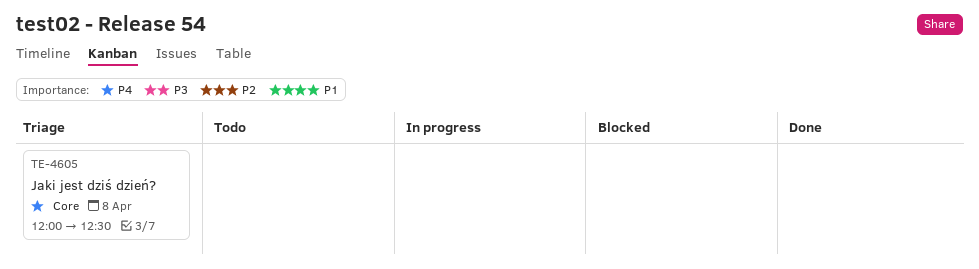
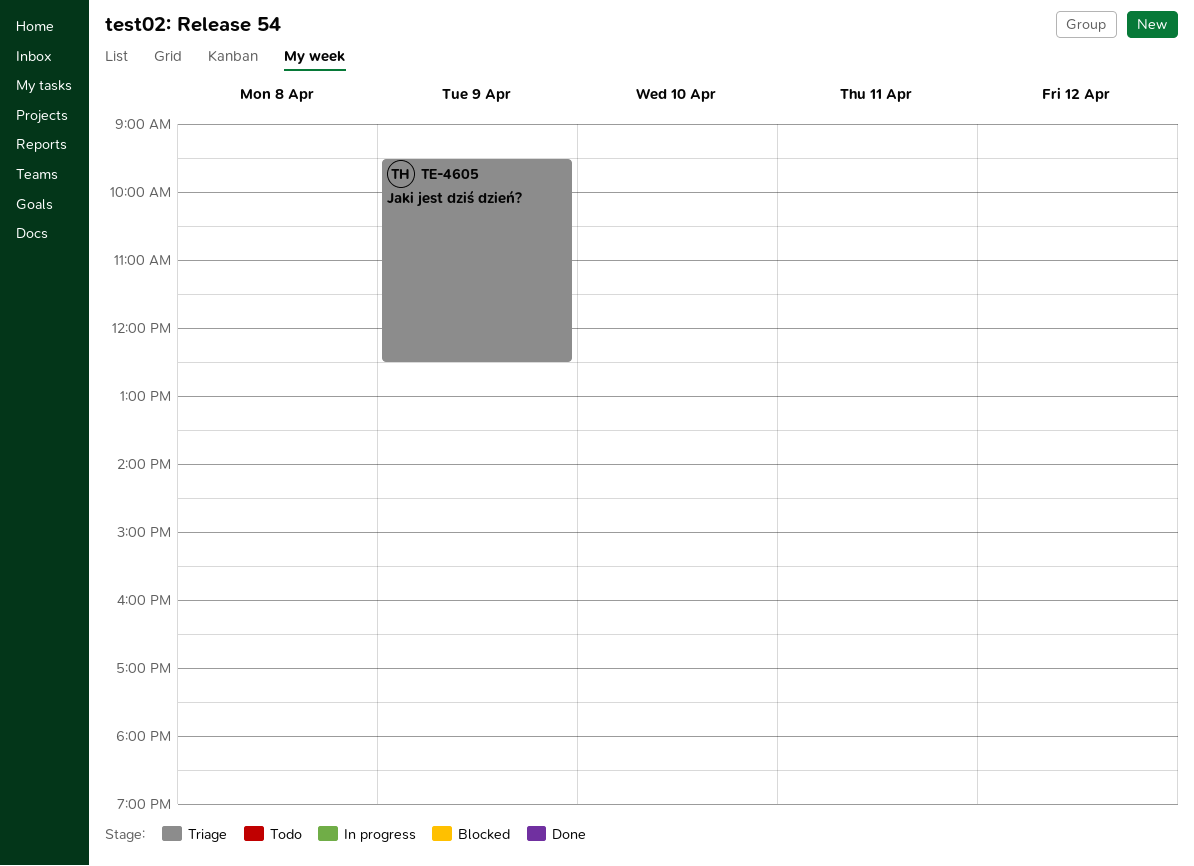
TE-4605, day: Apr 8 -> Apr 9
TE-4605, begins: 12:00 -> 09:30

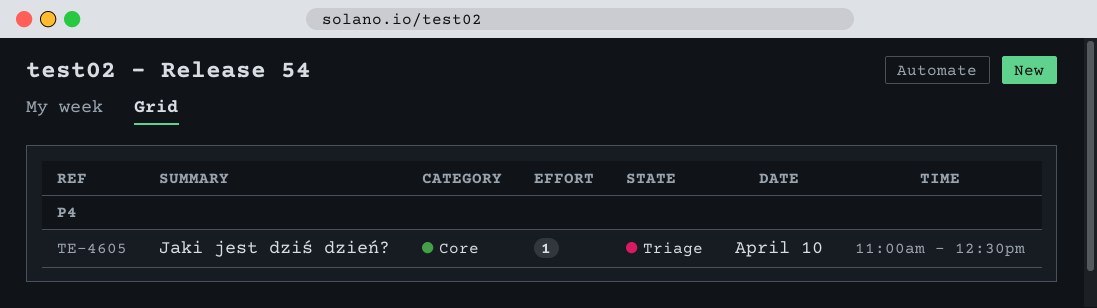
TE-4605, day: Apr 9 -> Apr 10
TE-4605, begins: 09:30 -> 11:00

